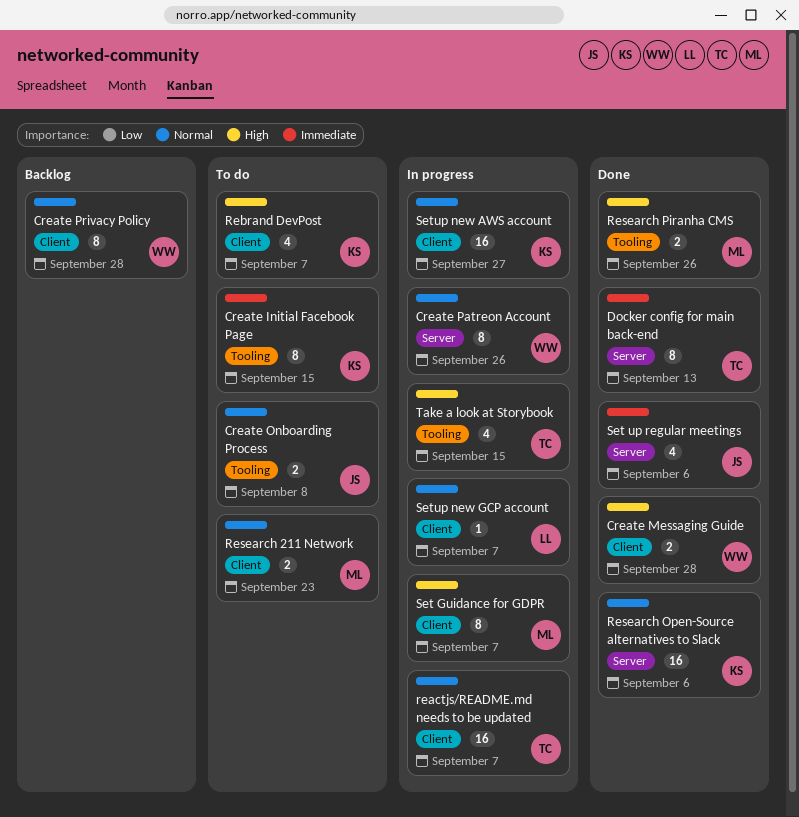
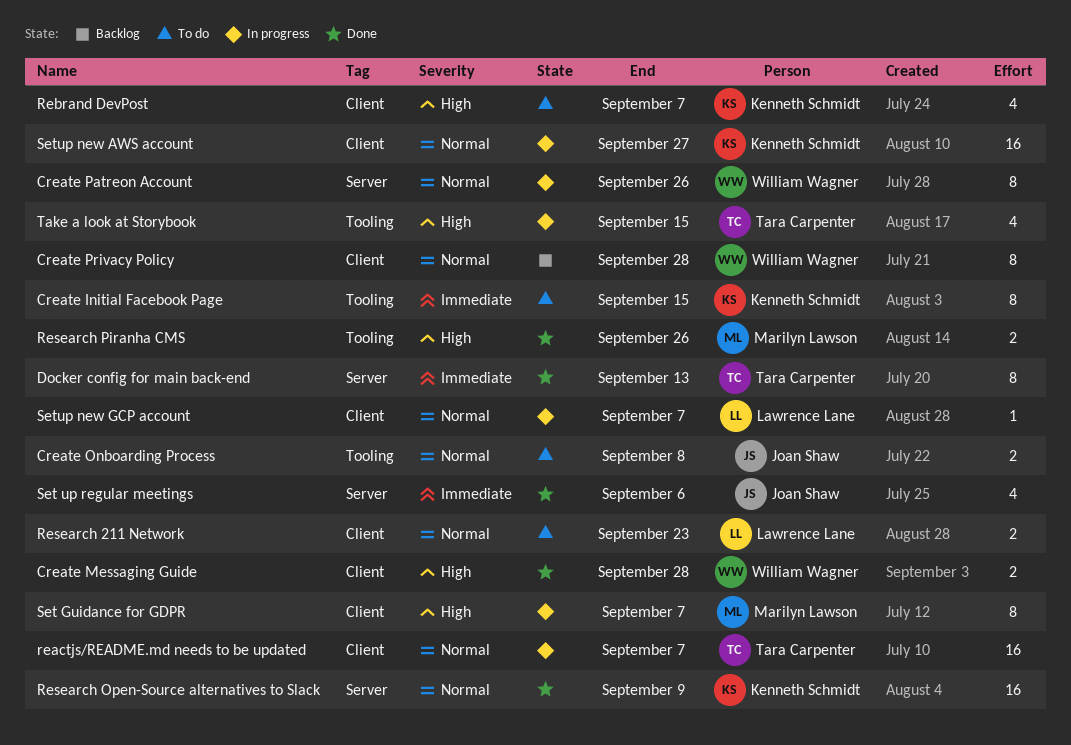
Research 211 Network, owner: Marilyn Lawson -> Lawrence Lane
Research Open-Source alternatives to Slack, due: Sep 6 -> Sep 9

